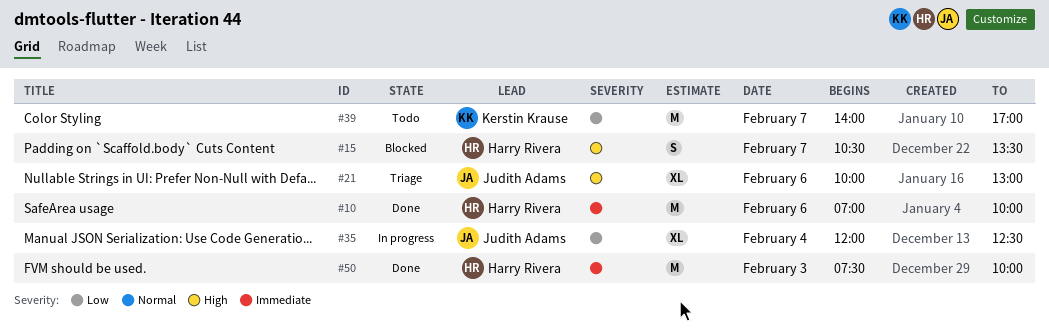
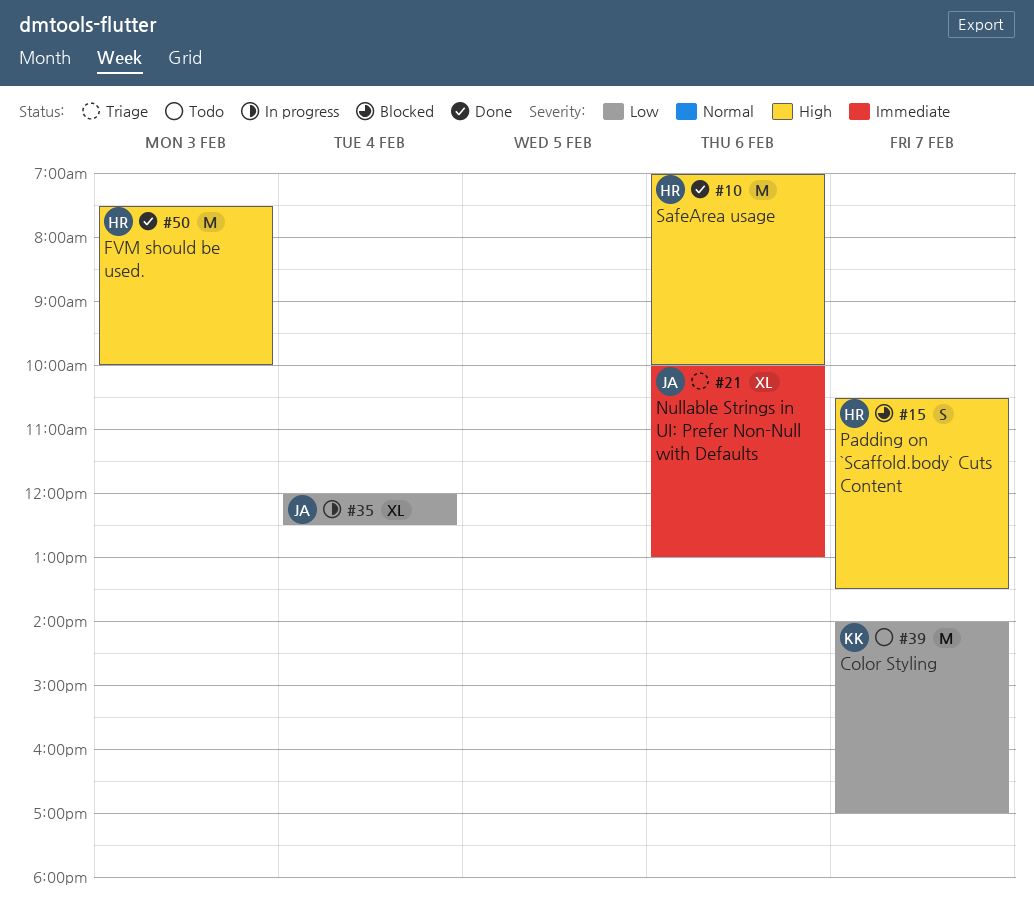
#10, priority: Immediate -> High
#21, priority: High -> Immediate
#50, priority: Immediate -> High

